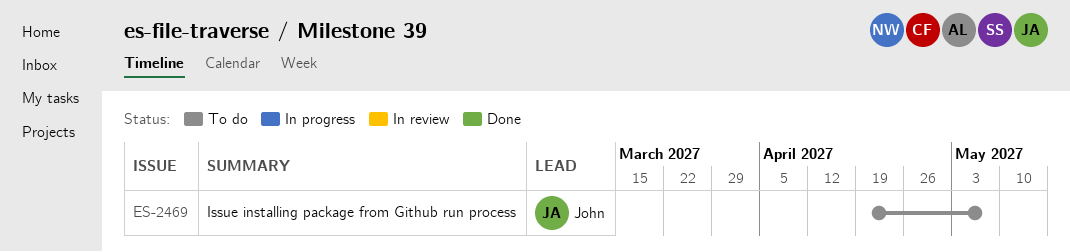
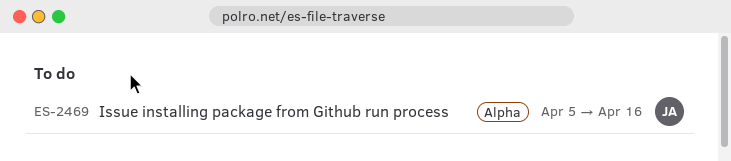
ES-2469, start: Apr 19 -> Apr 5
ES-2469, due: May 7 -> Apr 16

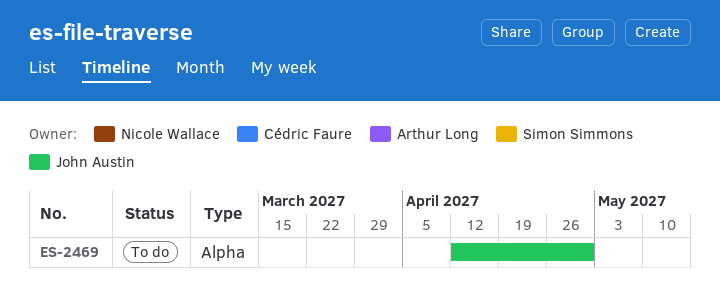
ES-2469, start: Apr 5 -> Apr 12
ES-2469, due: Apr 16 -> Apr 30

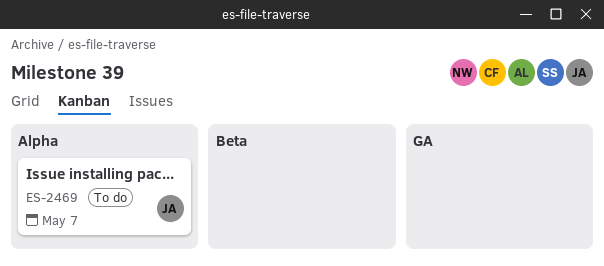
ES-2469, due: Apr 30 -> May 7

